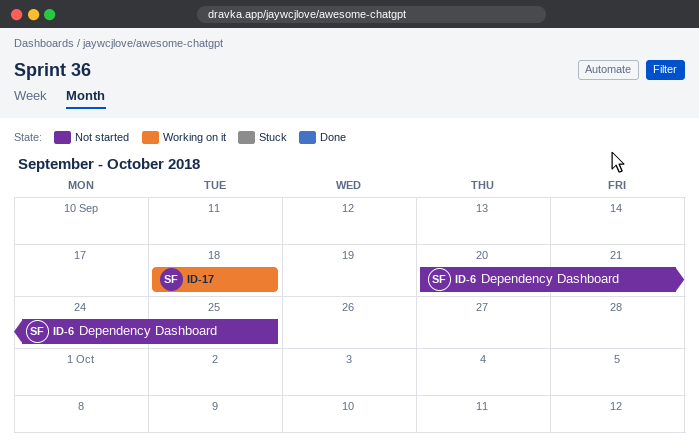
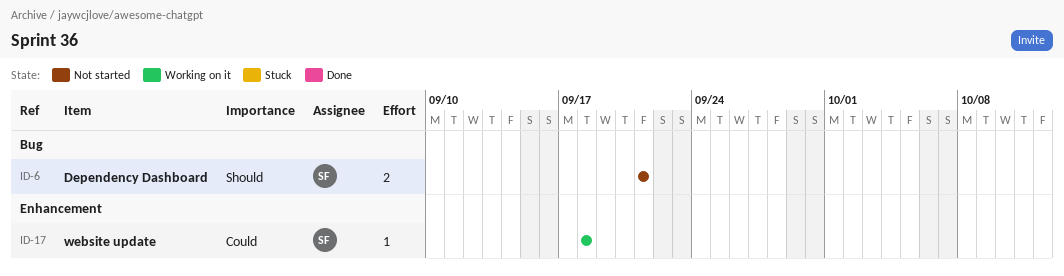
ID-6, start: Sep 20 -> Sep 21
ID-6, due: Sep 25 -> Sep 21

